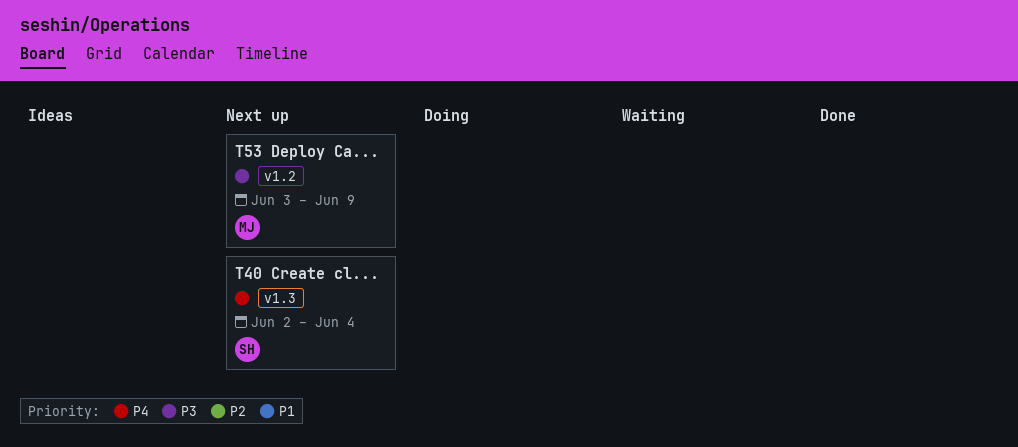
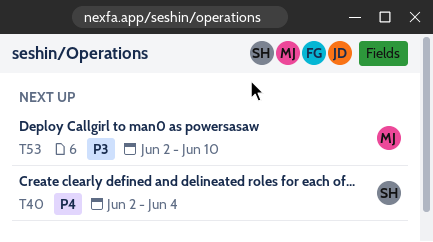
T53, start: Jun 3 -> Jun 2
T53, due: Jun 9 -> Jun 10

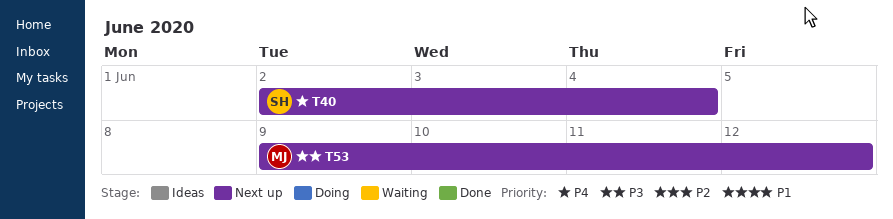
T53, start: Jun 2 -> Jun 9
T53, due: Jun 10 -> Jun 12

